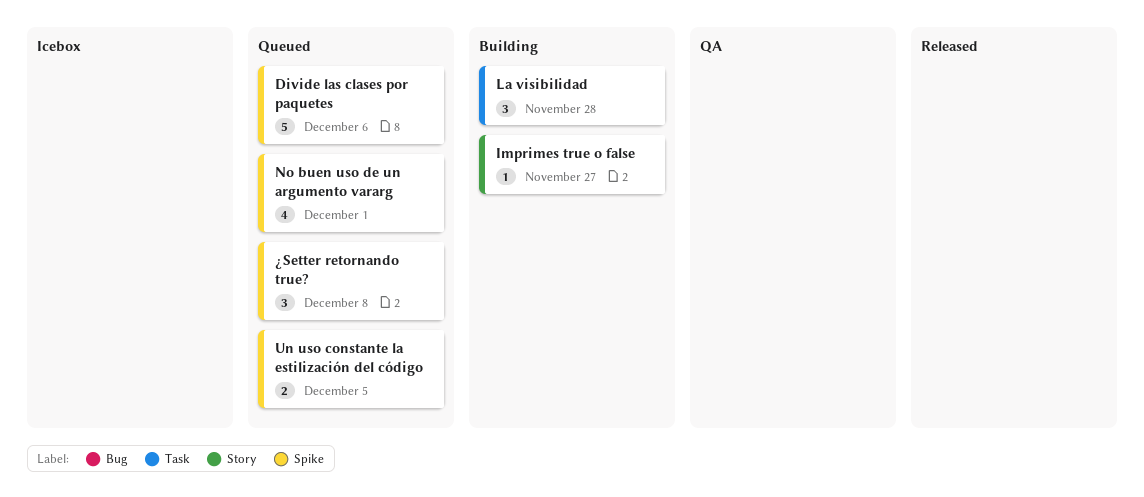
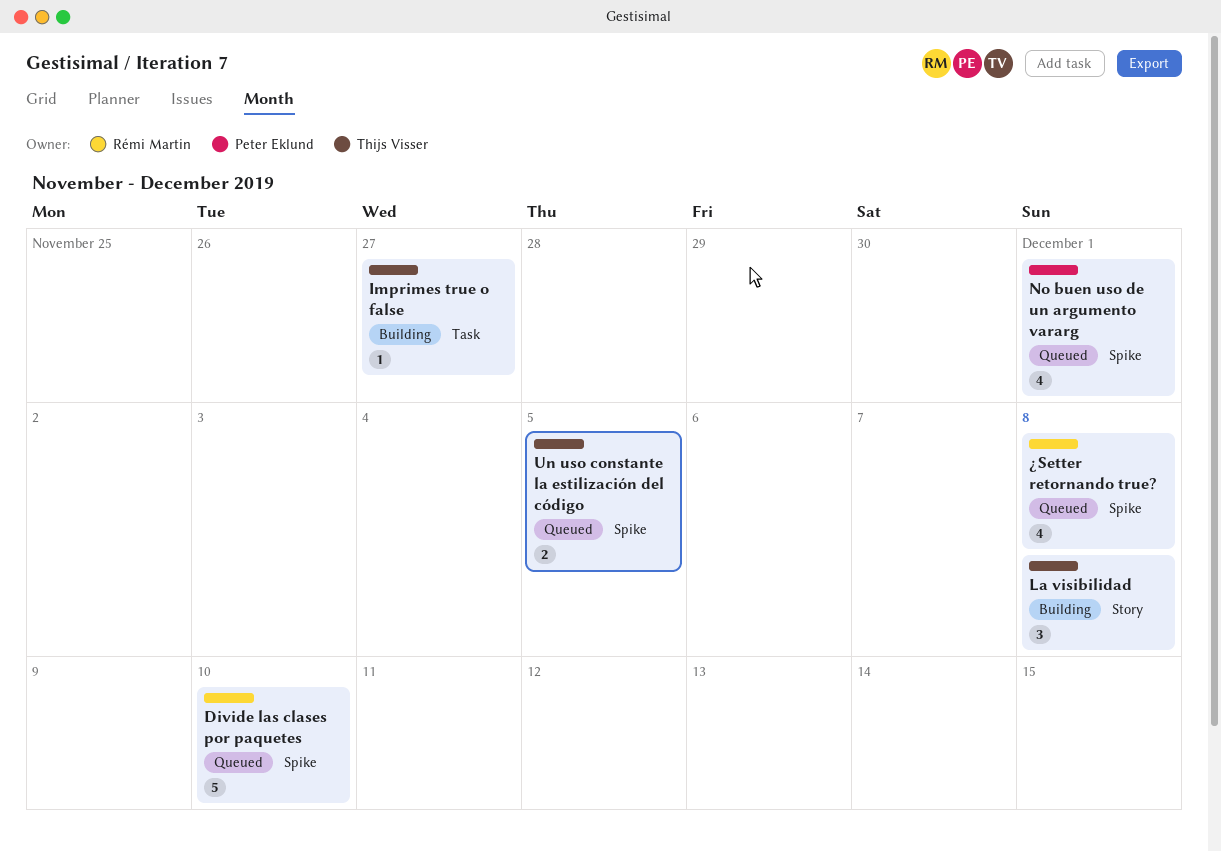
Divide las clases por paquetes, due: Dec 6 -> Dec 10
Imprimes true o false, label: Story -> Task
La visibilidad, label: Task -> Story
La visibilidad, due: Nov 28 -> Dec 8
¿Setter retornando true?, estimate: 3 -> 4

